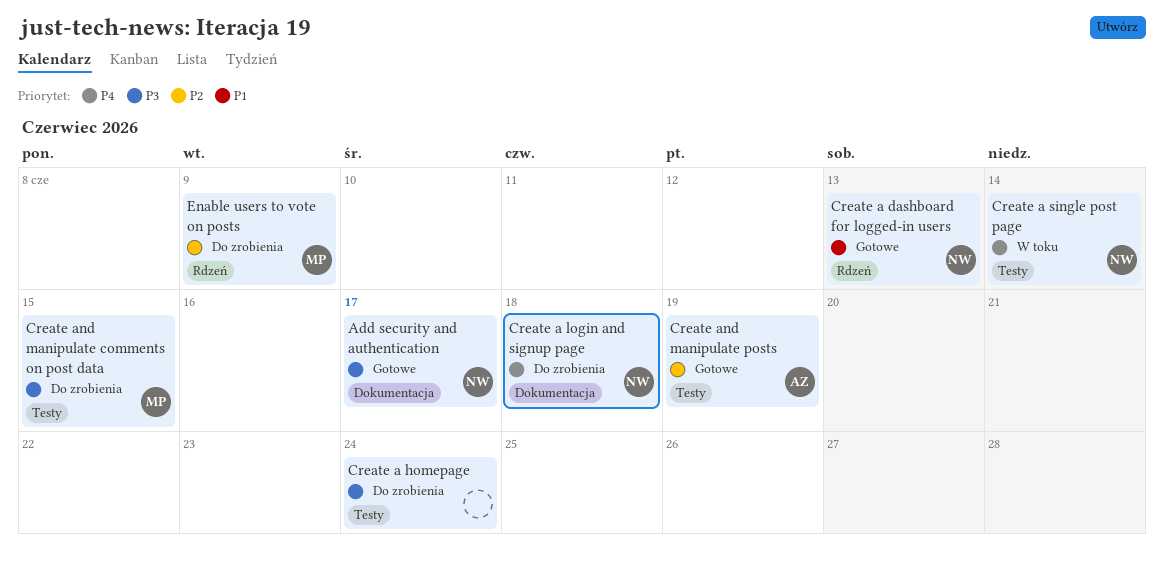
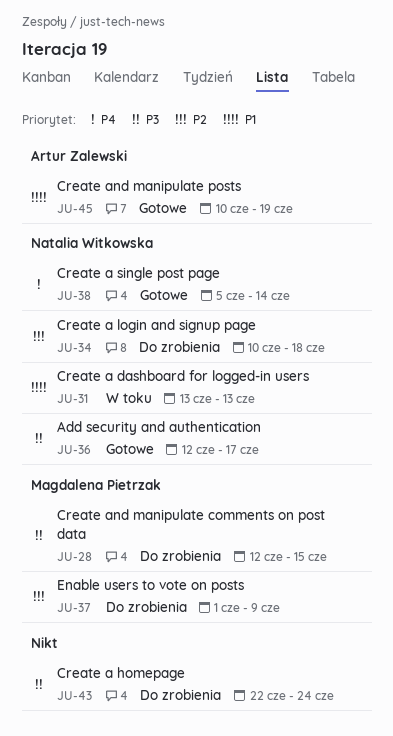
Create a dashboard for logged-in users, status: Gotowe -> W toku
Create a login and signup page, priority: P4 -> P2
Create a single post page, status: W toku -> Gotowe
Create and manipulate posts, priority: P2 -> P1

